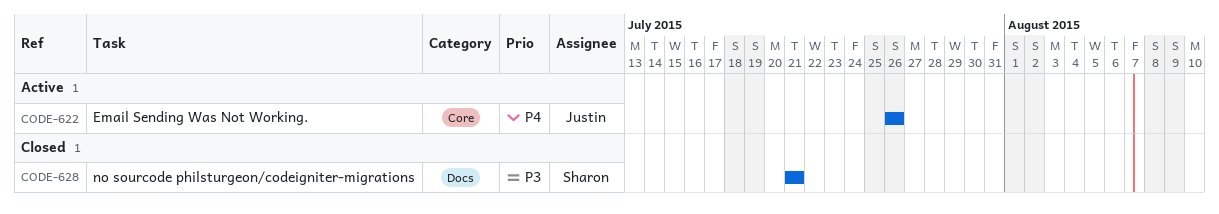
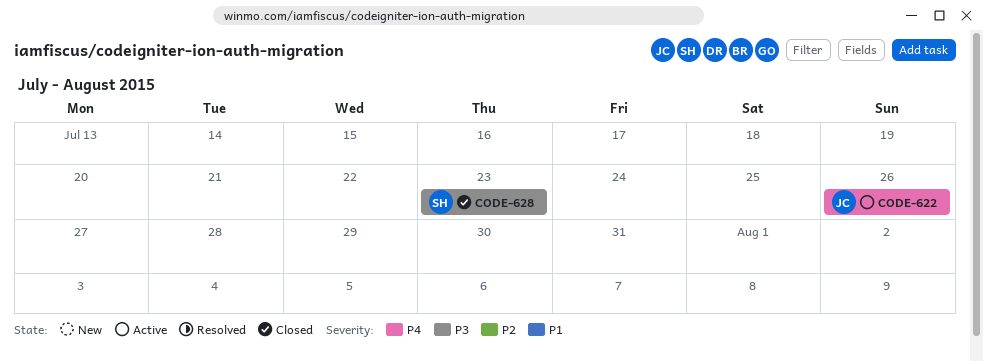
CODE-628, start: Jul 21 -> Jul 23
CODE-628, due: Jul 21 -> Jul 23

